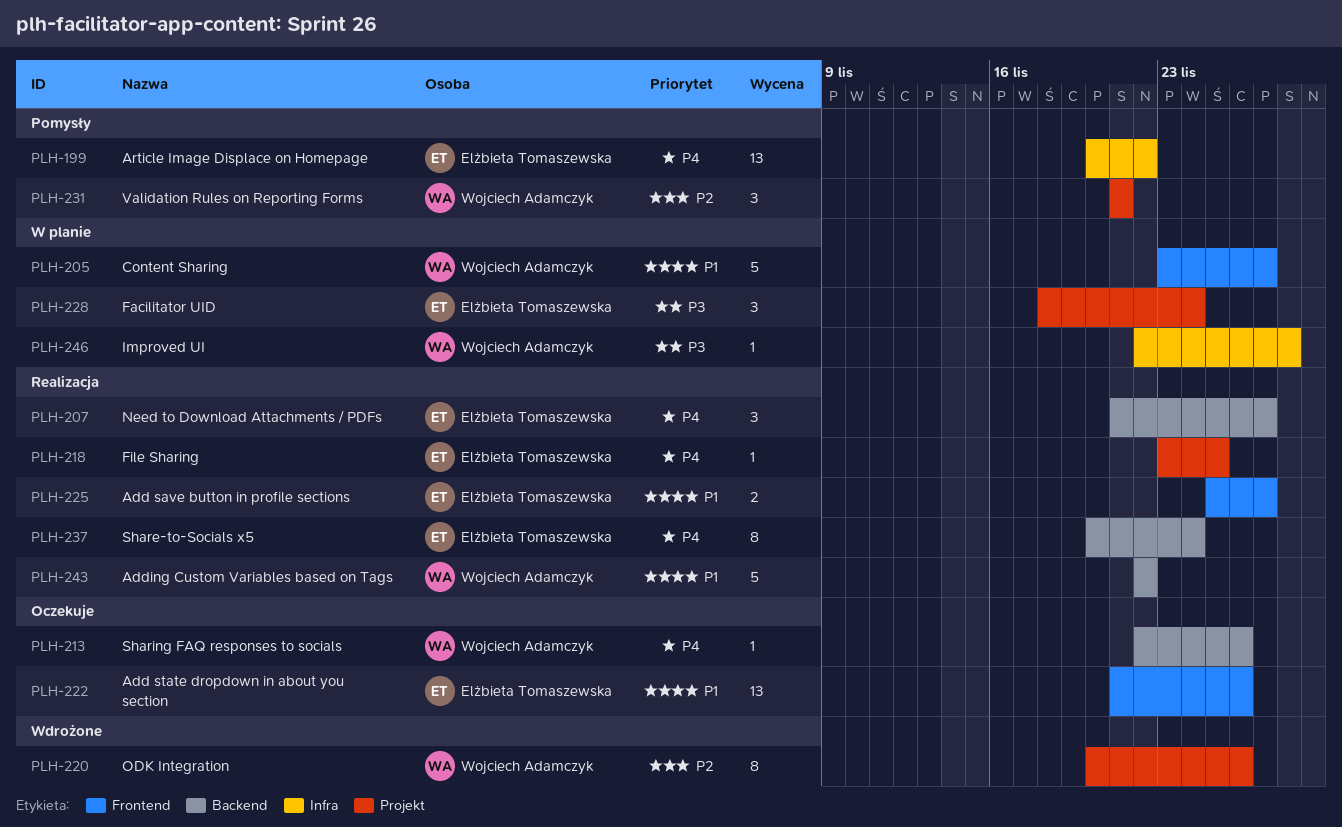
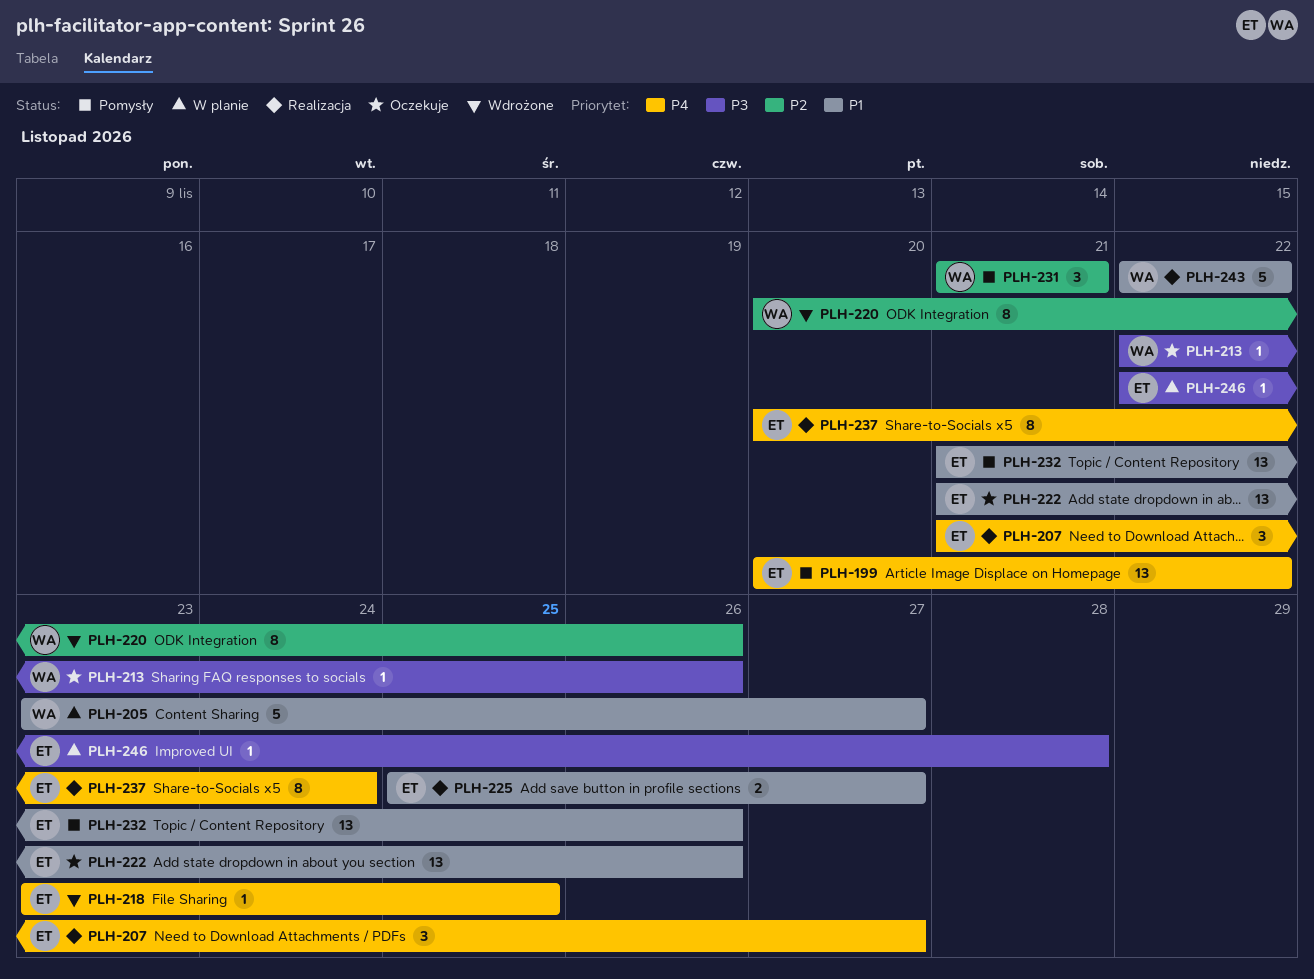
PLH-213, priority: P4 -> P3
PLH-218, status: Realizacja -> Wdrożone
PLH-228: present -> none
PLH-232: none -> present
PLH-246, owner: Wojciech Adamczyk -> Elżbieta Tomaszewska

